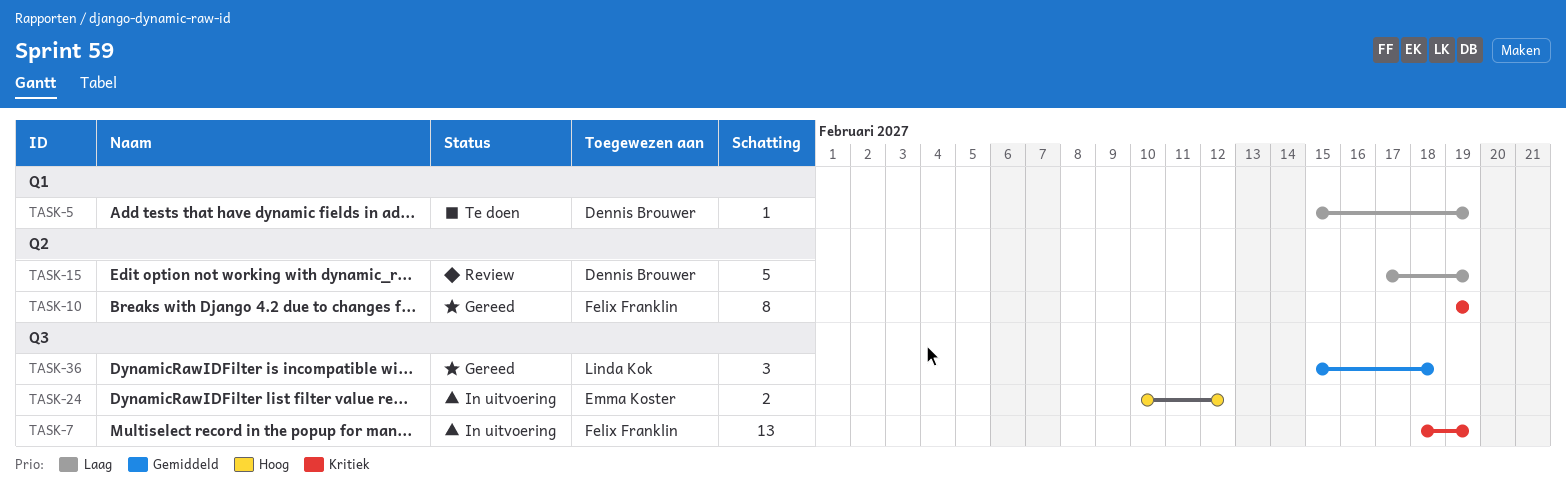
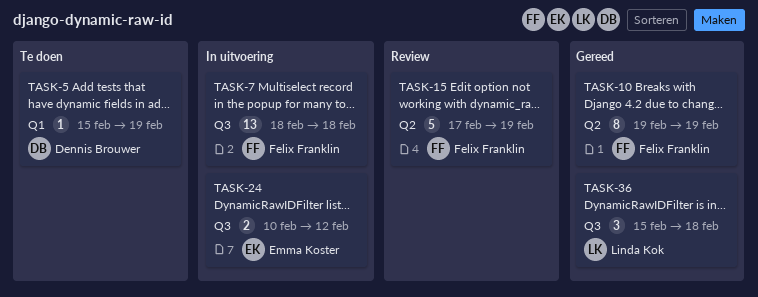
TASK-7, due: Feb 19 -> Feb 18
TASK-15, owner: Dennis Brouwer -> Felix Franklin

